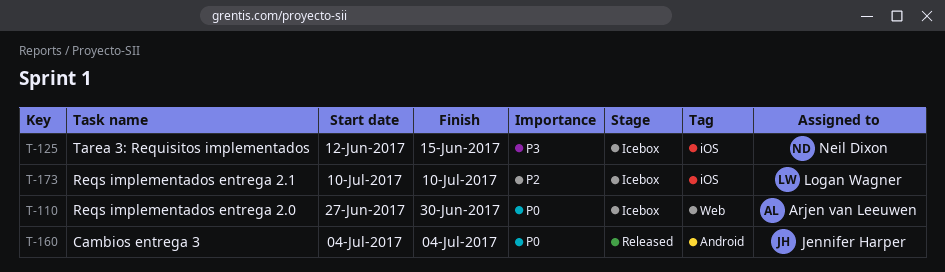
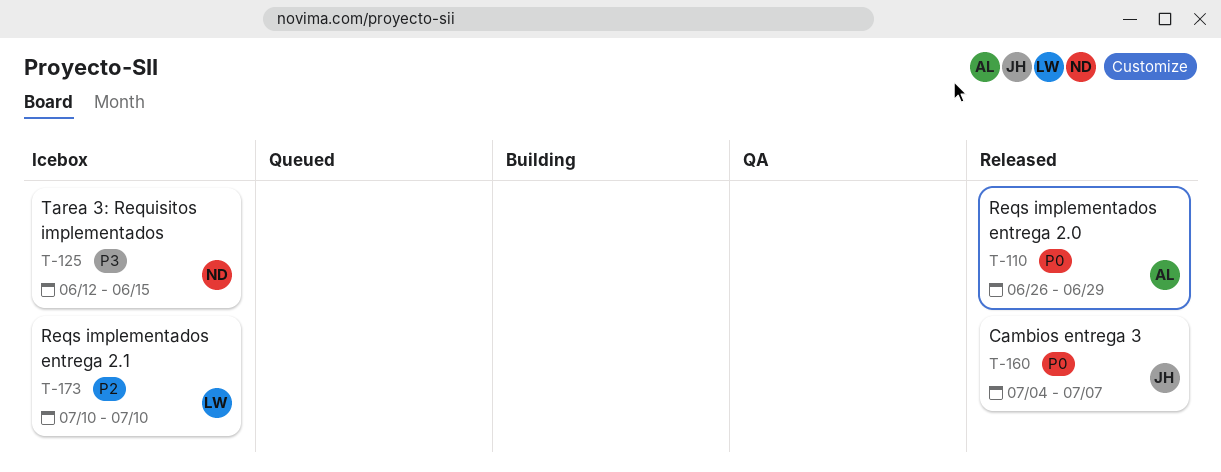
T-110, status: Icebox -> Released
T-110, start: Jun 27 -> Jun 26
T-110, due: Jun 30 -> Jun 29
T-160, due: Jul 4 -> Jul 7

